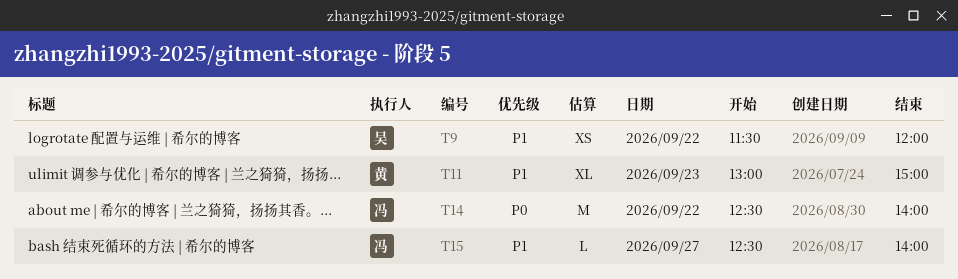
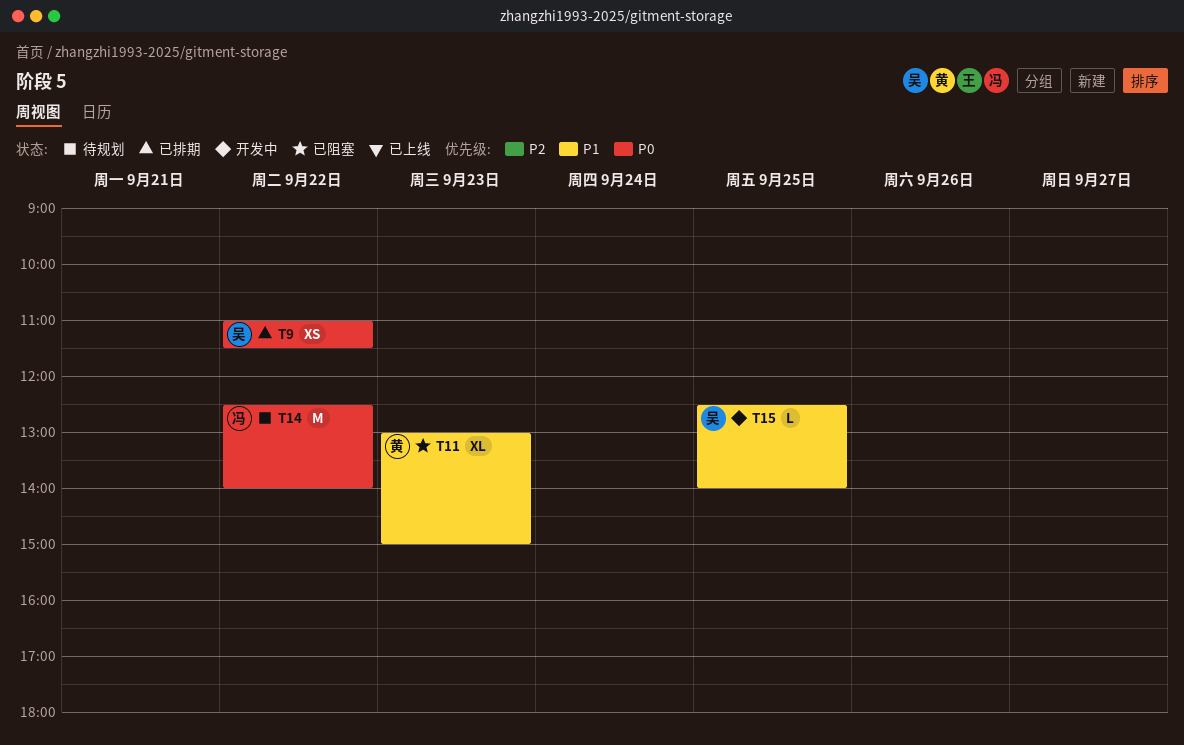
T9, priority: P1 -> P0
T9, begins: 11:30 -> 11:00
T9, ends: 12:00 -> 11:30
T15, owner: 冯 -> 吴
T15, day: Sep 27 -> Sep 25

